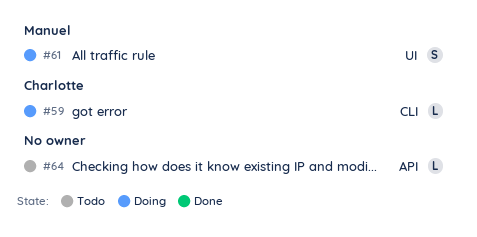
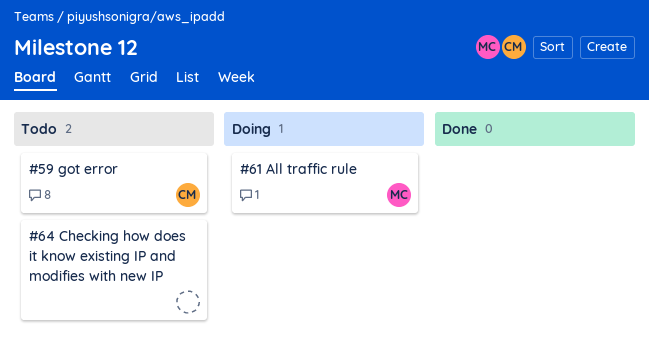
#59, status: Doing -> Todo

